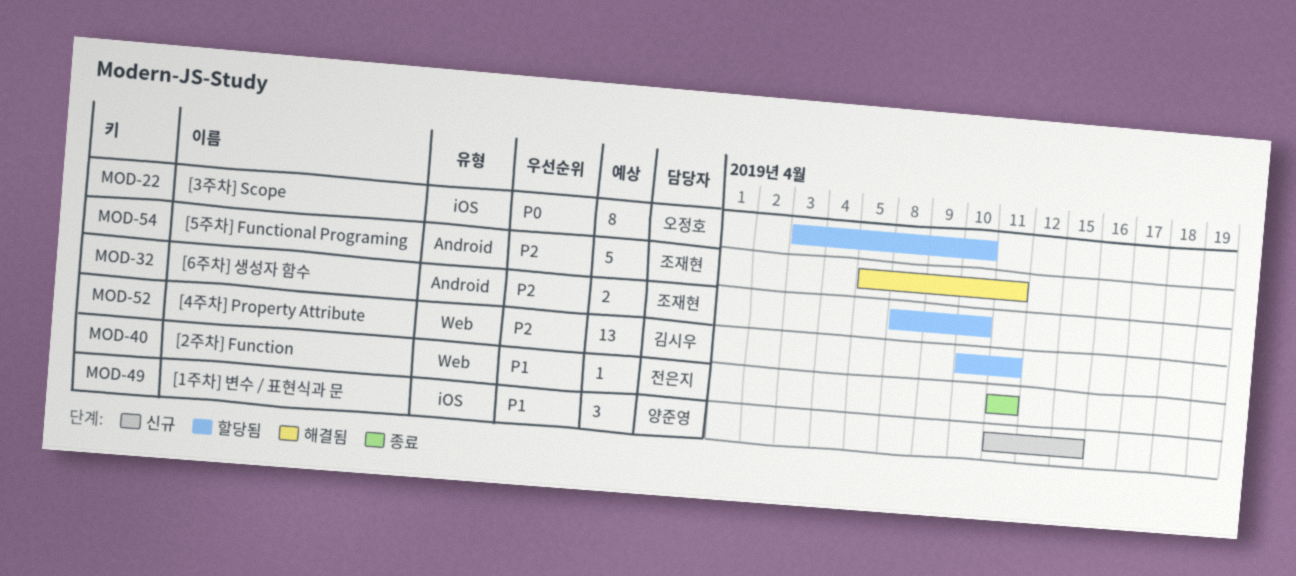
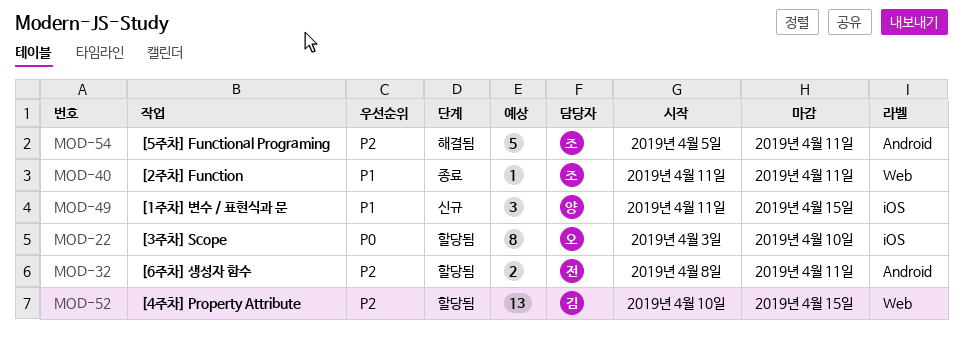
MOD-32, owner: 조재현 -> 전은지
MOD-32, due: Apr 10 -> Apr 11
MOD-40, owner: 전은지 -> 조재현
MOD-52, due: Apr 11 -> Apr 15

